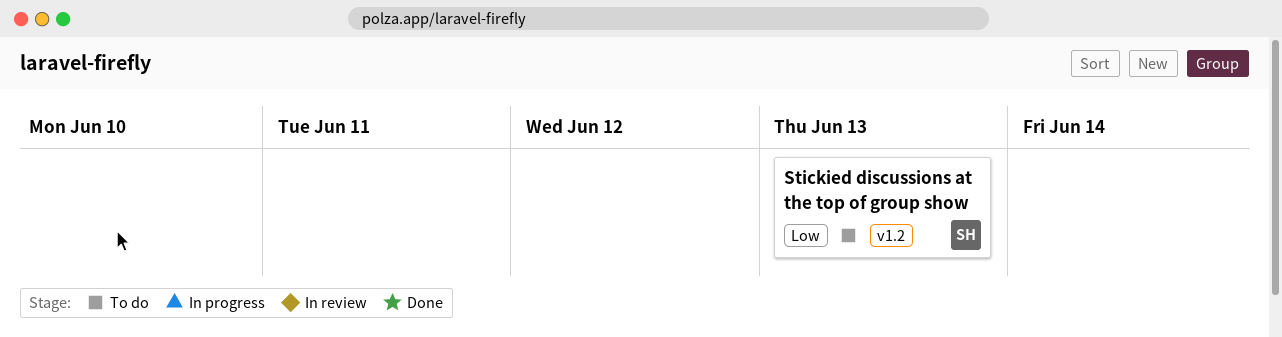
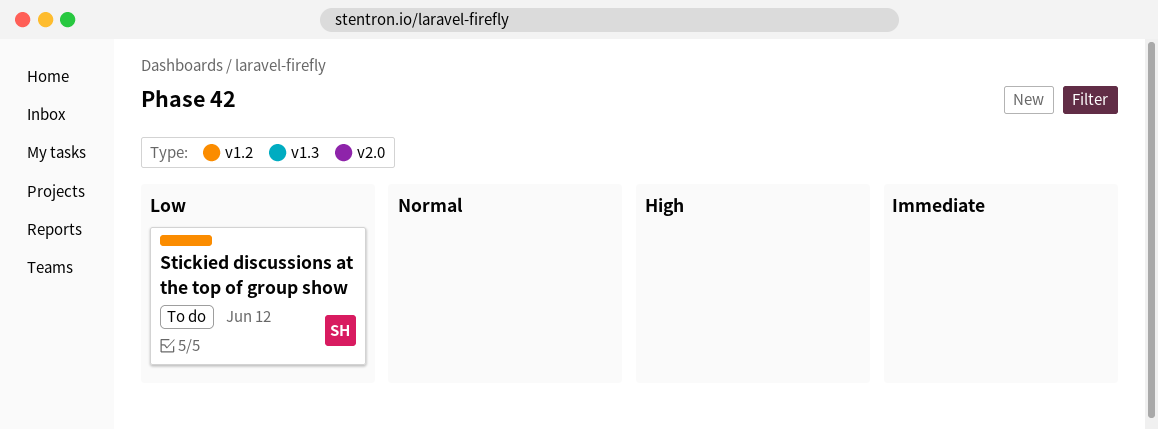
Stickied discussions at the top of group show, due: Jun 13 -> Jun 12

